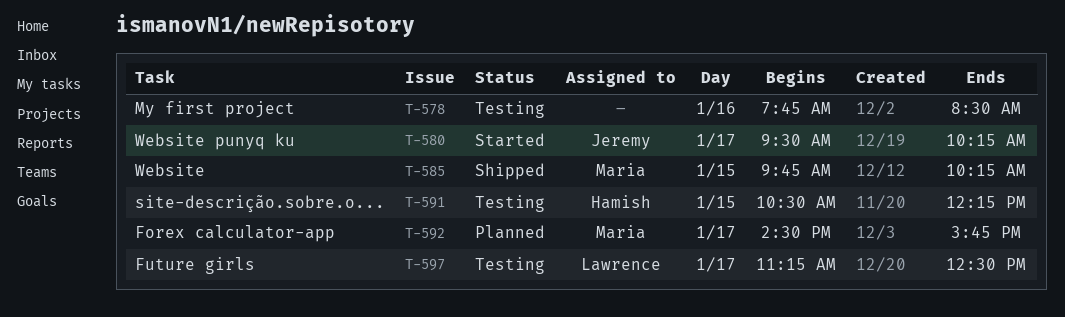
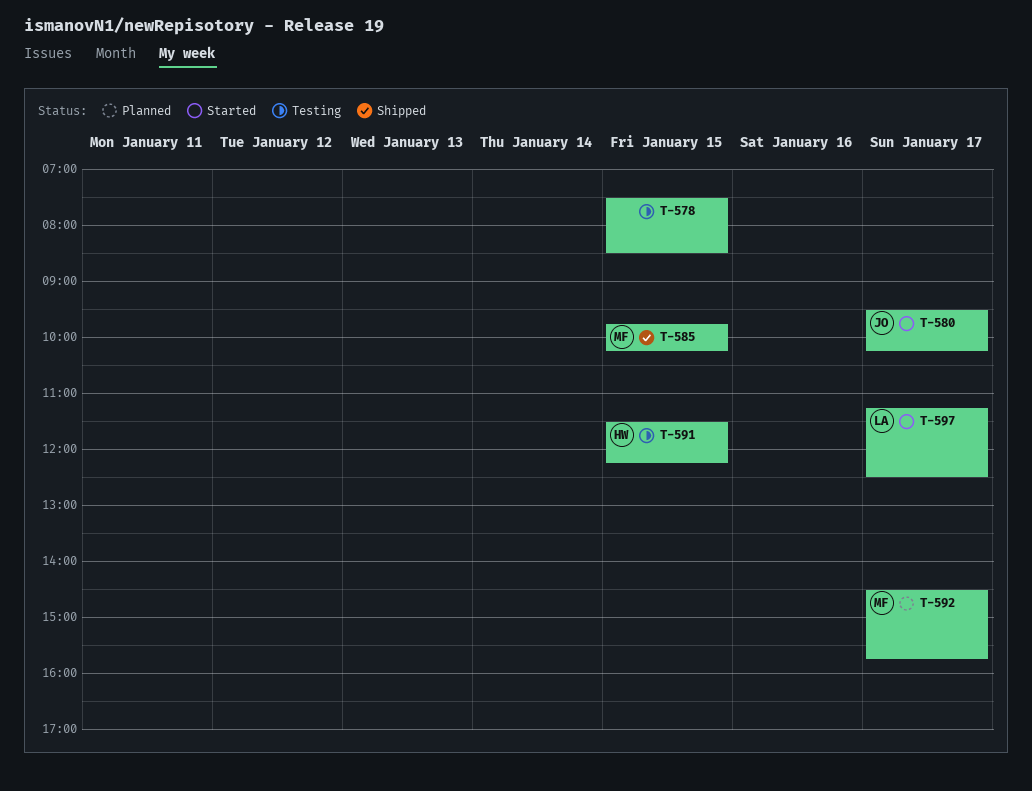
T-578, day: Jan 16 -> Jan 15
T-578, begins: 07:45 -> 07:30
T-591, begins: 10:30 -> 11:30
T-597, status: Testing -> Started

